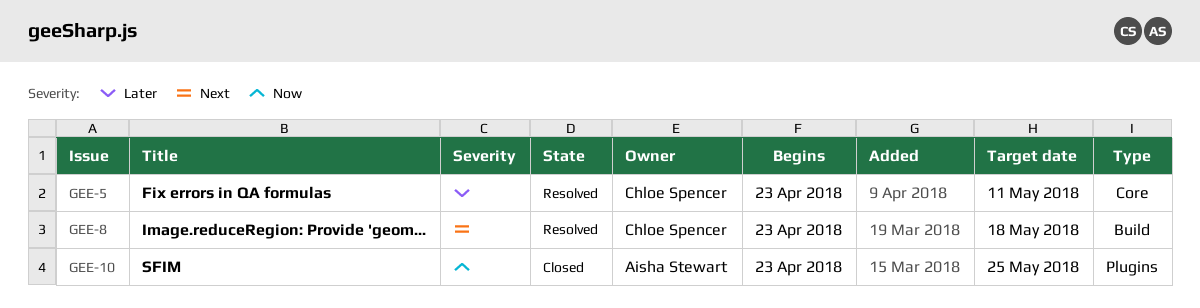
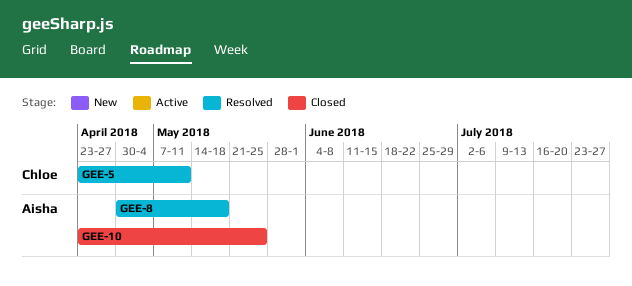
GEE-8, owner: Chloe Spencer -> Aisha Stewart
GEE-8, start: Apr 23 -> Apr 30

